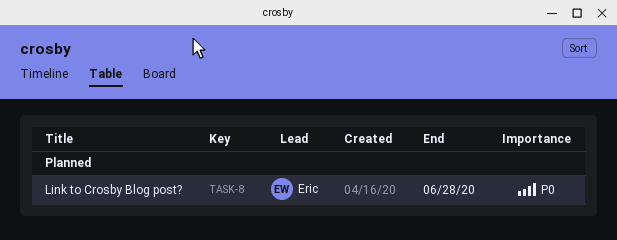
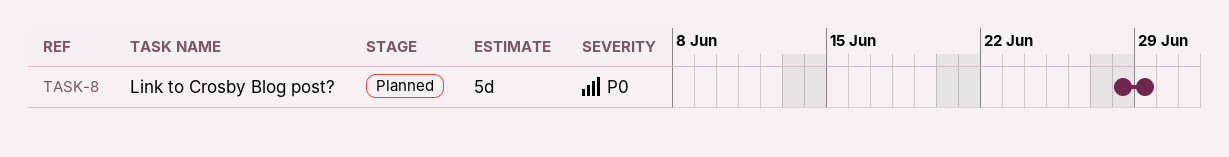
TASK-8, due: Jun 28 -> Jun 29

